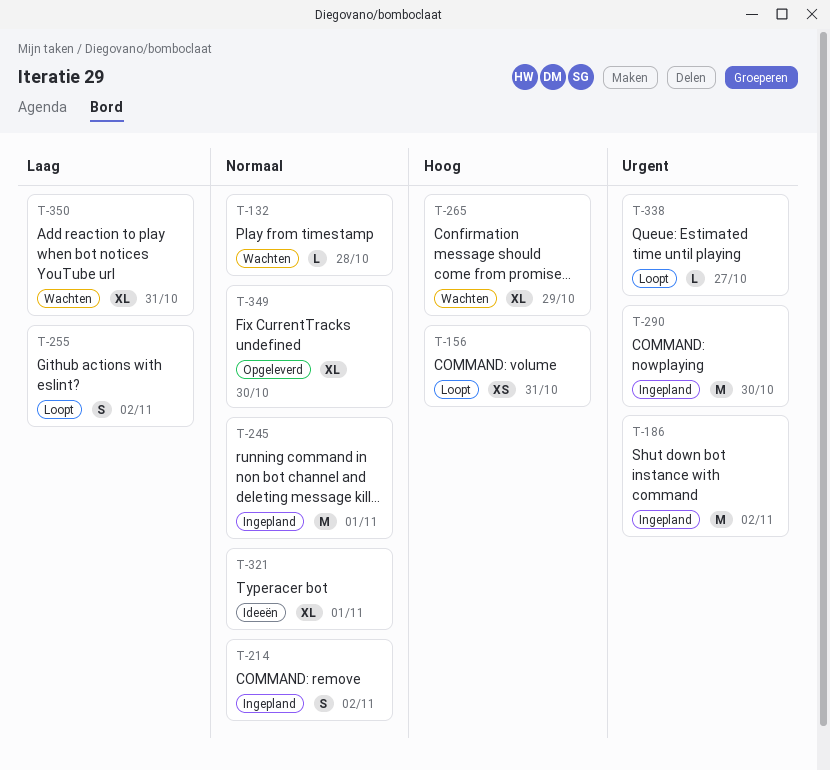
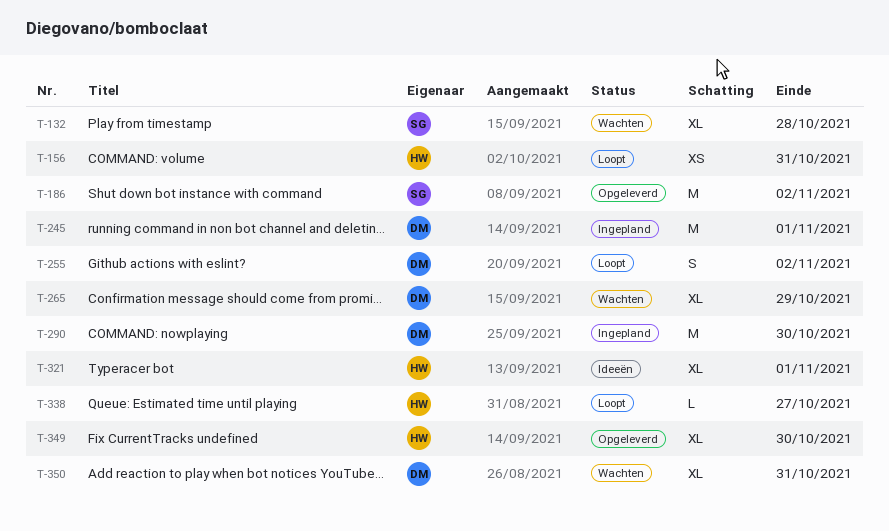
T-132, estimate: L -> XL
T-186, status: Ingepland -> Opgeleverd
T-214: present -> none

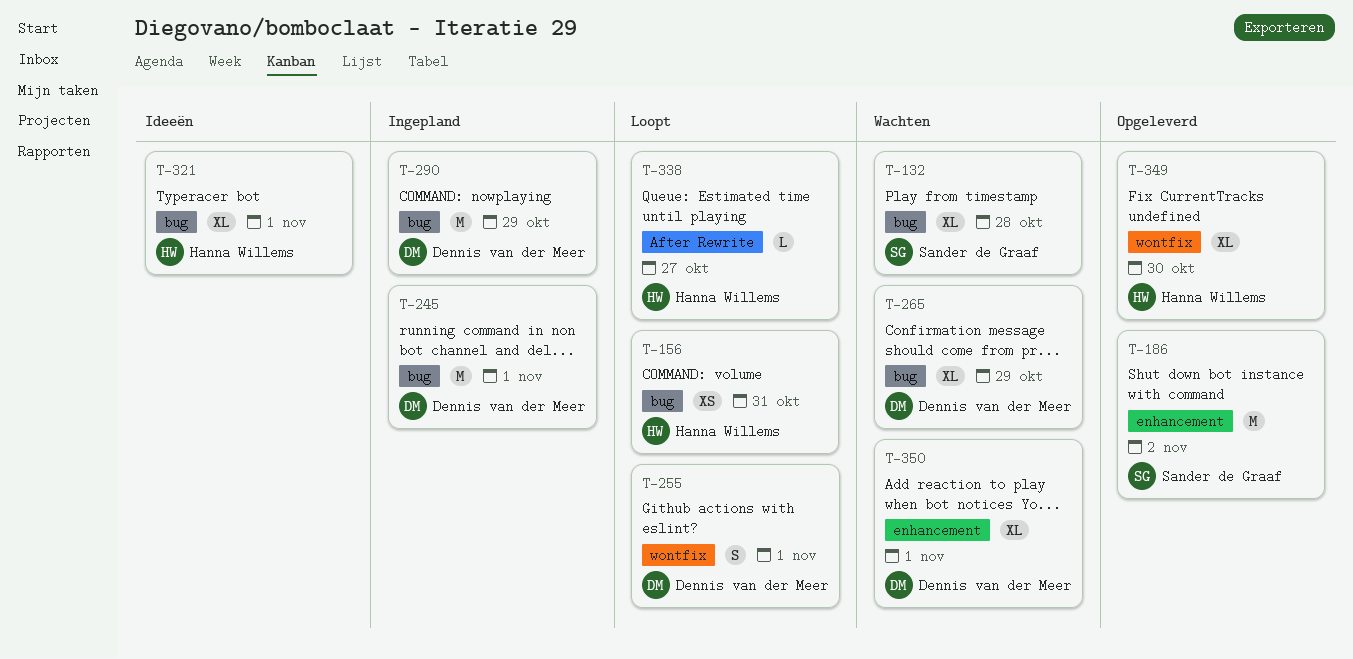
T-255, due: Nov 2 -> Nov 1
T-290, due: Oct 30 -> Oct 29
T-350, due: Oct 31 -> Nov 1

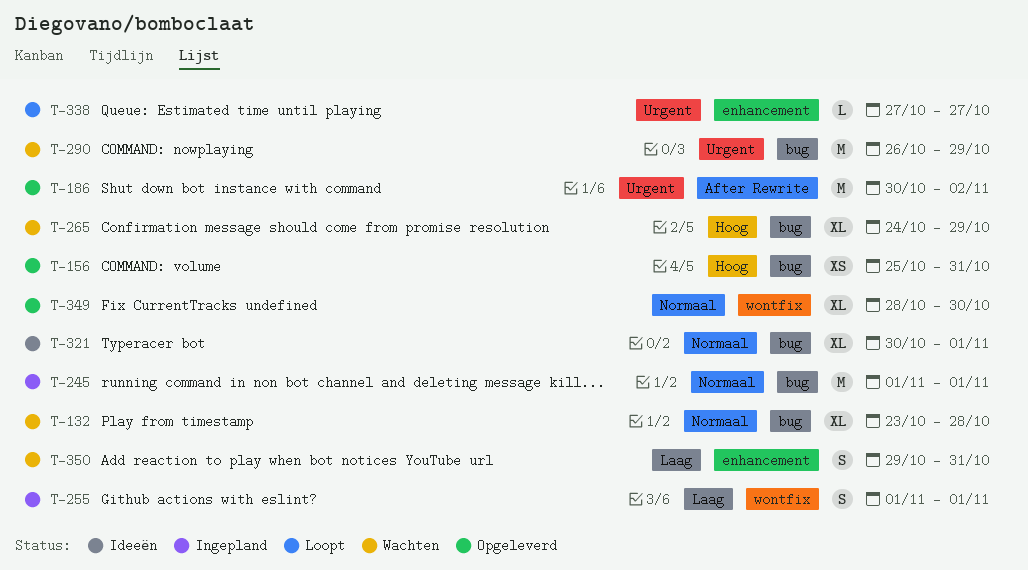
T-156, status: Loopt -> Opgeleverd
T-186, label: enhancement -> After Rewrite
T-255, status: Loopt -> Ingepland
T-290, status: Ingepland -> Wachten
T-338, label: After Rewrite -> enhancement
T-350, estimate: XL -> S
T-350, due: Nov 1 -> Oct 31

